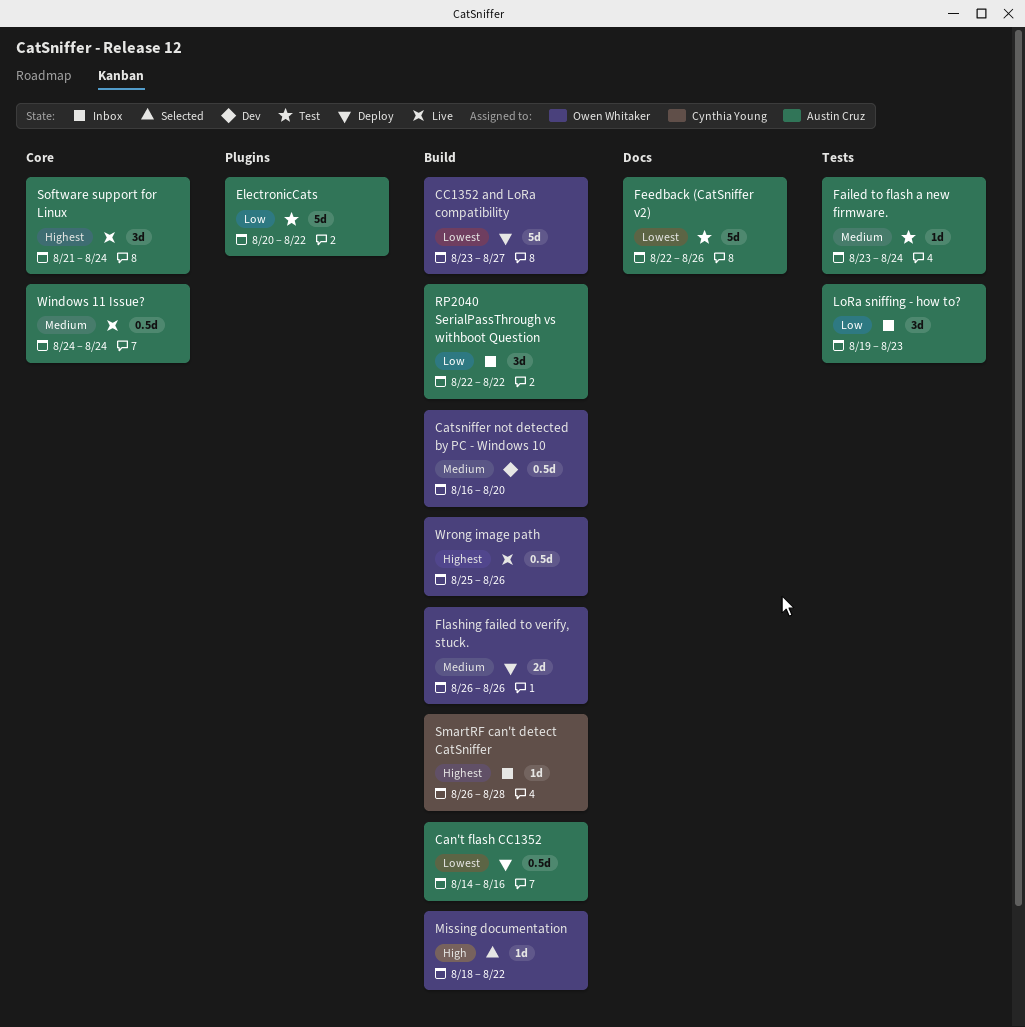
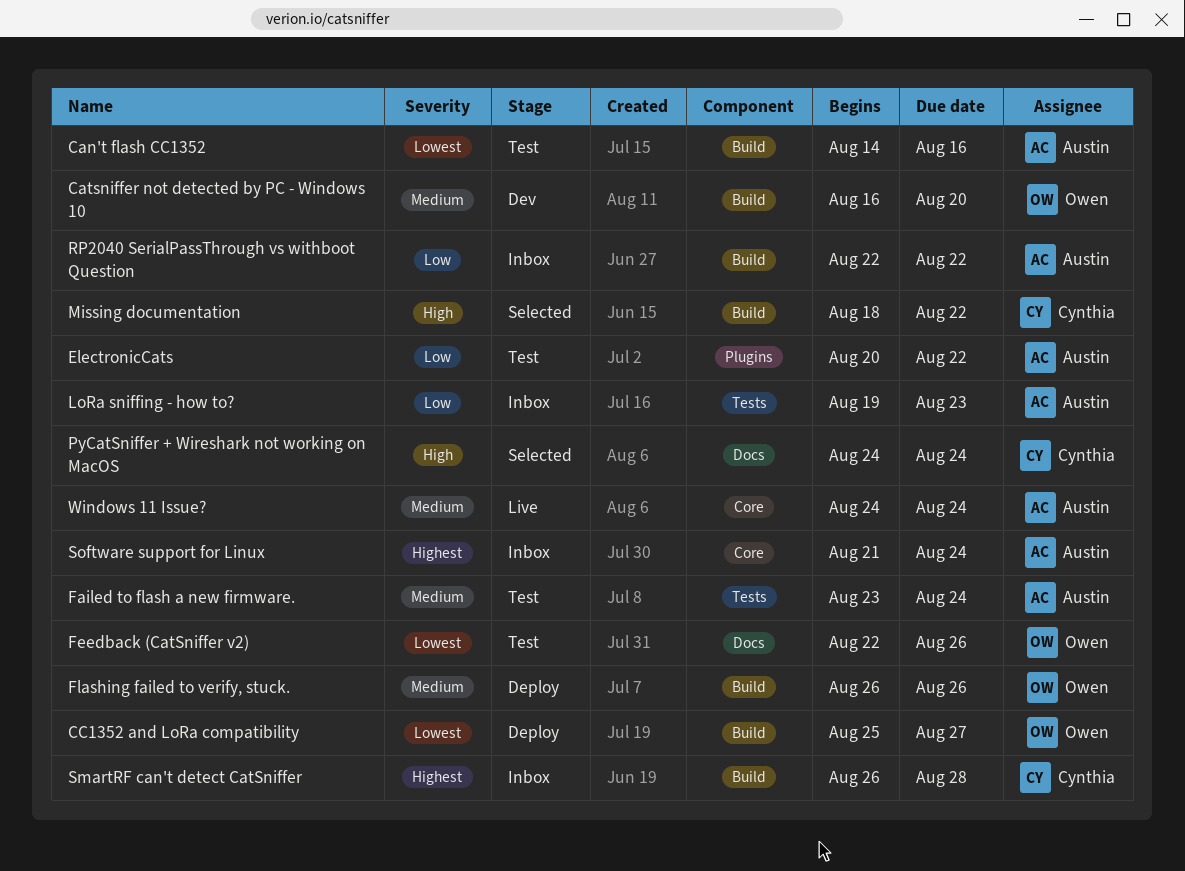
Can't flash CC1352, status: Deploy -> Test
CC1352 and LoRa compatibility, start: Aug 23 -> Aug 25
Feedback (CatSniffer v2), owner: Austin Cruz -> Owen Whitaker
Missing documentation, owner: Owen Whitaker -> Cynthia Young
PyCatSniffer + Wireshark not working on MacOS: none -> present
Software support for Linux, status: Live -> Inbox
Wrong image path: present -> none

